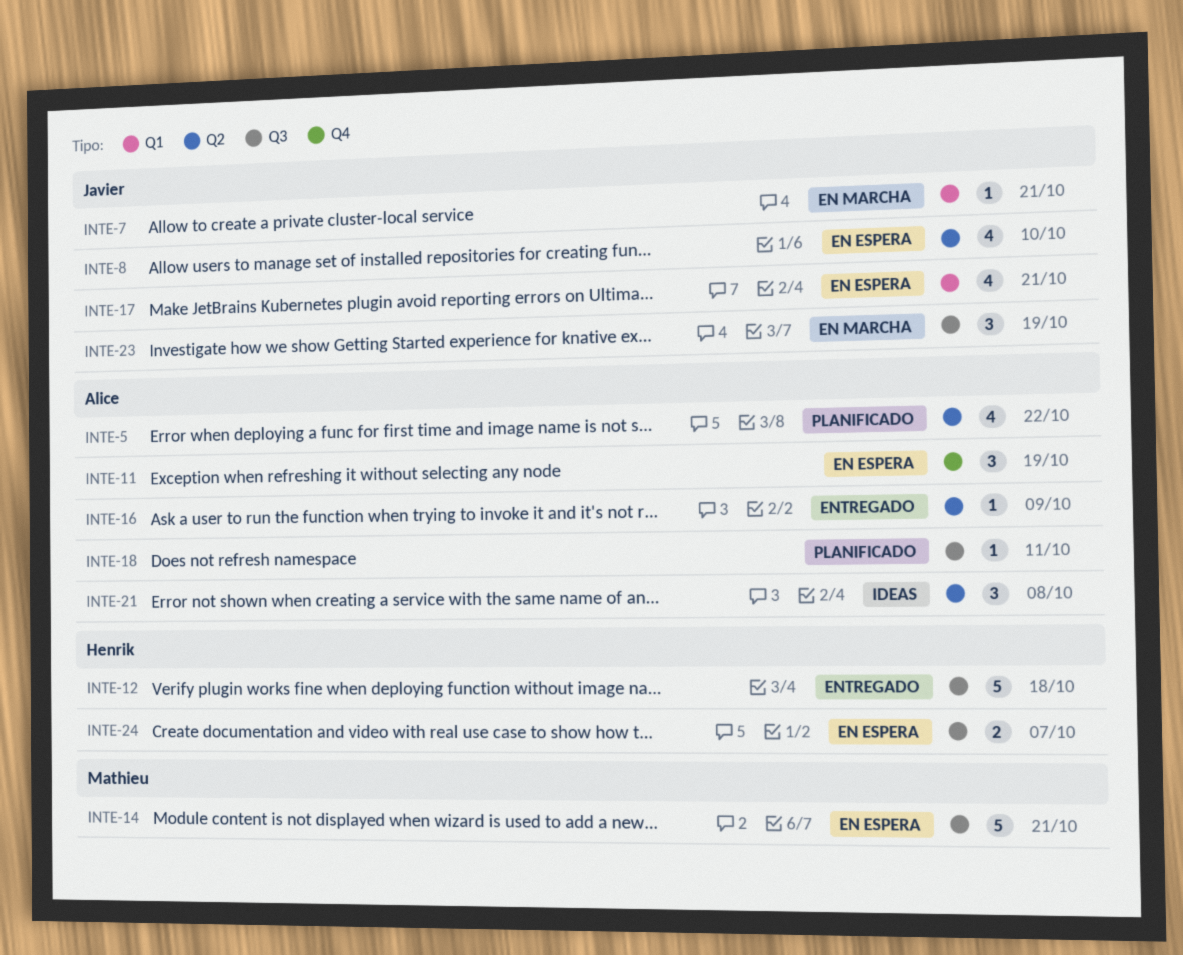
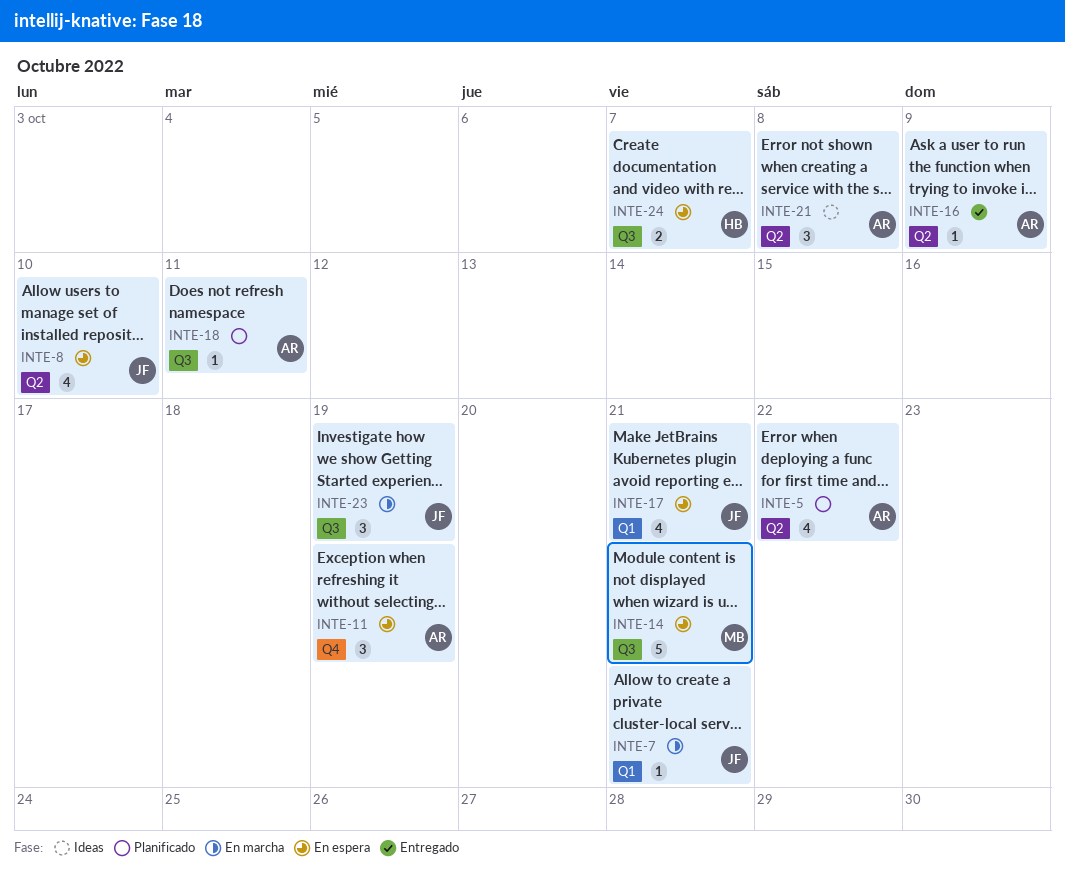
INTE-12: present -> none

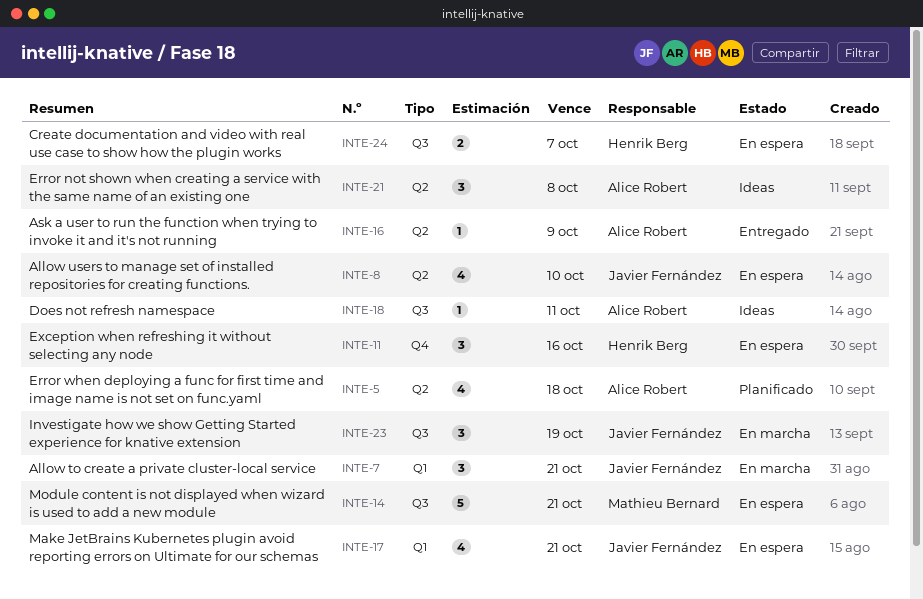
INTE-5, due: Oct 22 -> Oct 18
INTE-7, estimate: 1 -> 3
INTE-11, owner: Alice Robert -> Henrik Berg
INTE-11, due: Oct 19 -> Oct 16
INTE-18, status: Planificado -> Ideas

